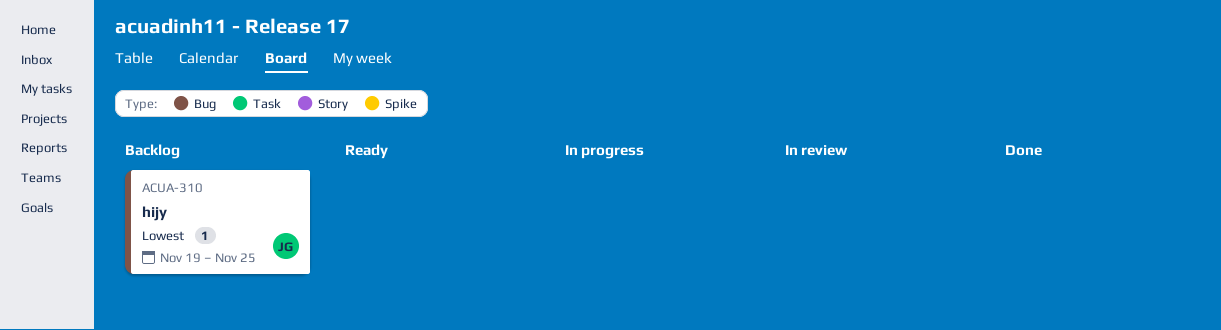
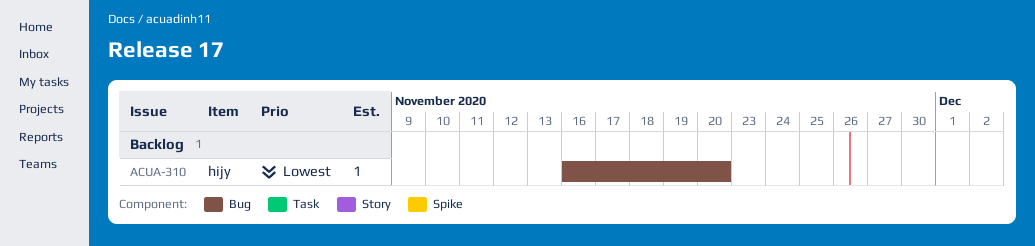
ACUA-310, start: Nov 19 -> Nov 16
ACUA-310, due: Nov 25 -> Nov 20

